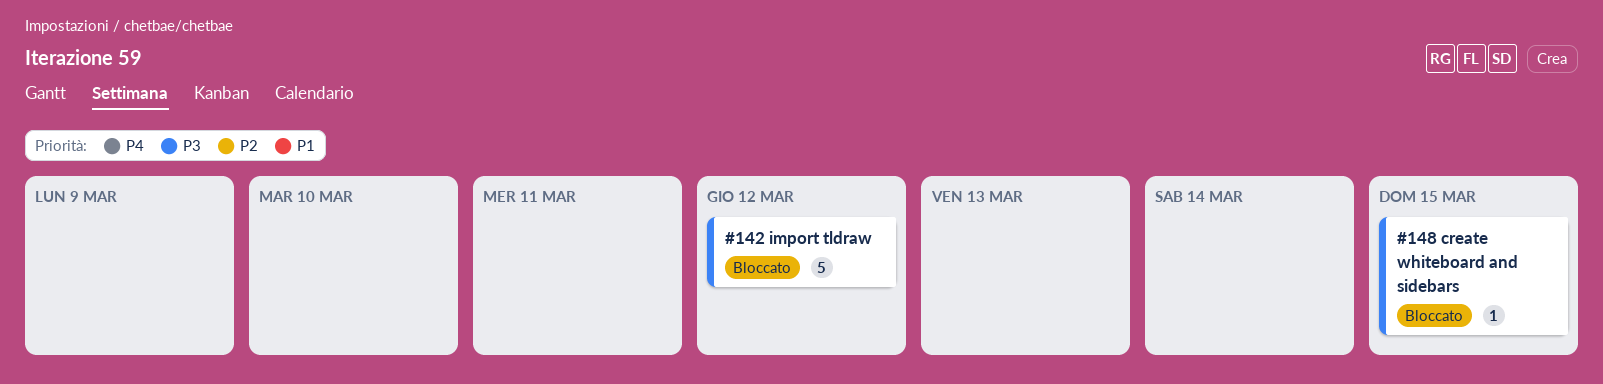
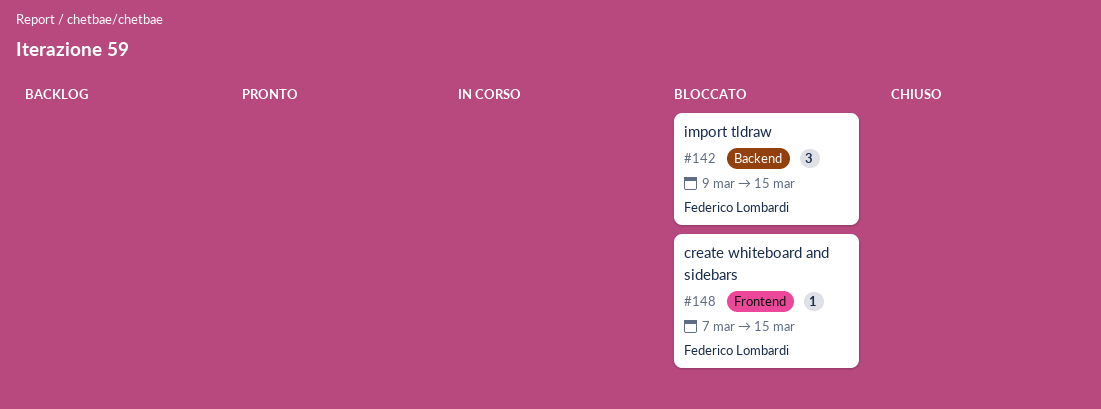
#142, estimate: 5 -> 3
#142, due: Mar 12 -> Mar 15

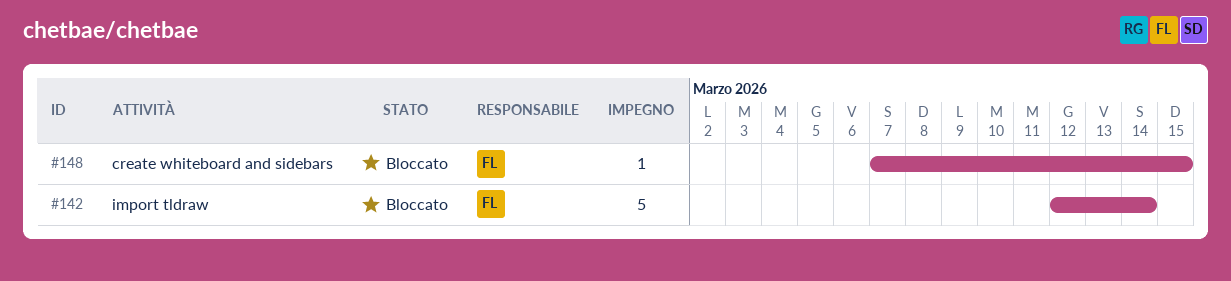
#142, estimate: 3 -> 5
#142, start: Mar 9 -> Mar 12
#142, due: Mar 15 -> Mar 14

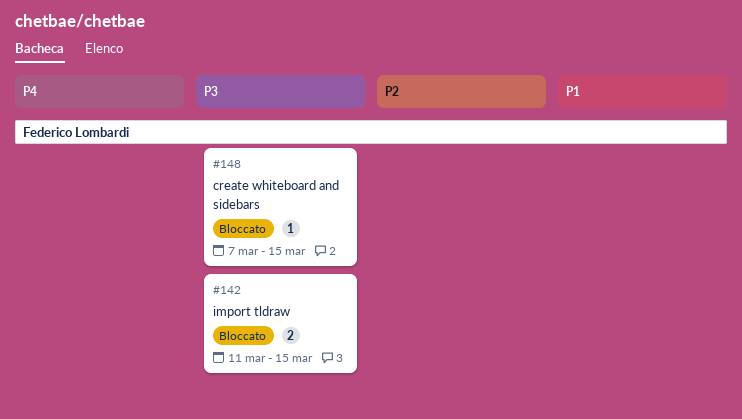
#142, estimate: 5 -> 2
#142, start: Mar 12 -> Mar 11
#142, due: Mar 14 -> Mar 15

